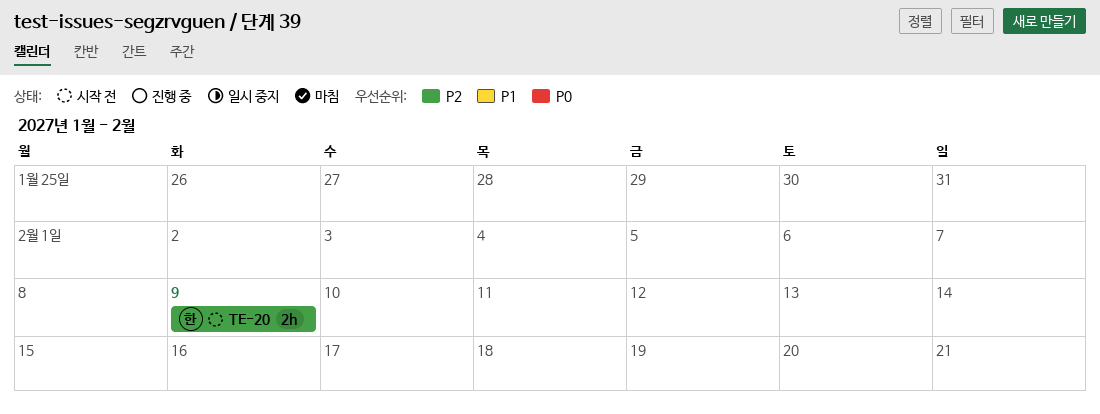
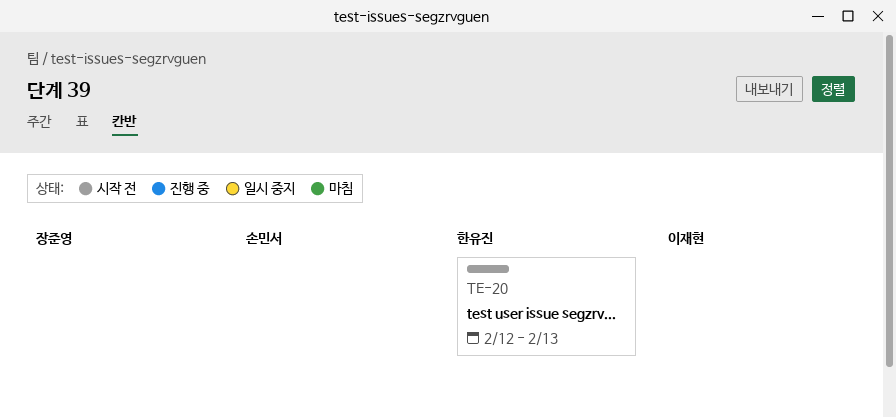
TE-20, start: Feb 9 -> Feb 12
TE-20, due: Feb 9 -> Feb 13

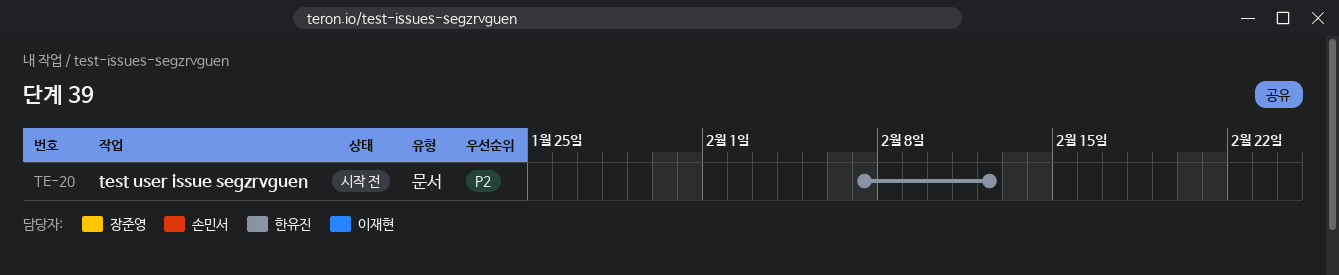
TE-20, start: Feb 12 -> Feb 7
TE-20, due: Feb 13 -> Feb 12

